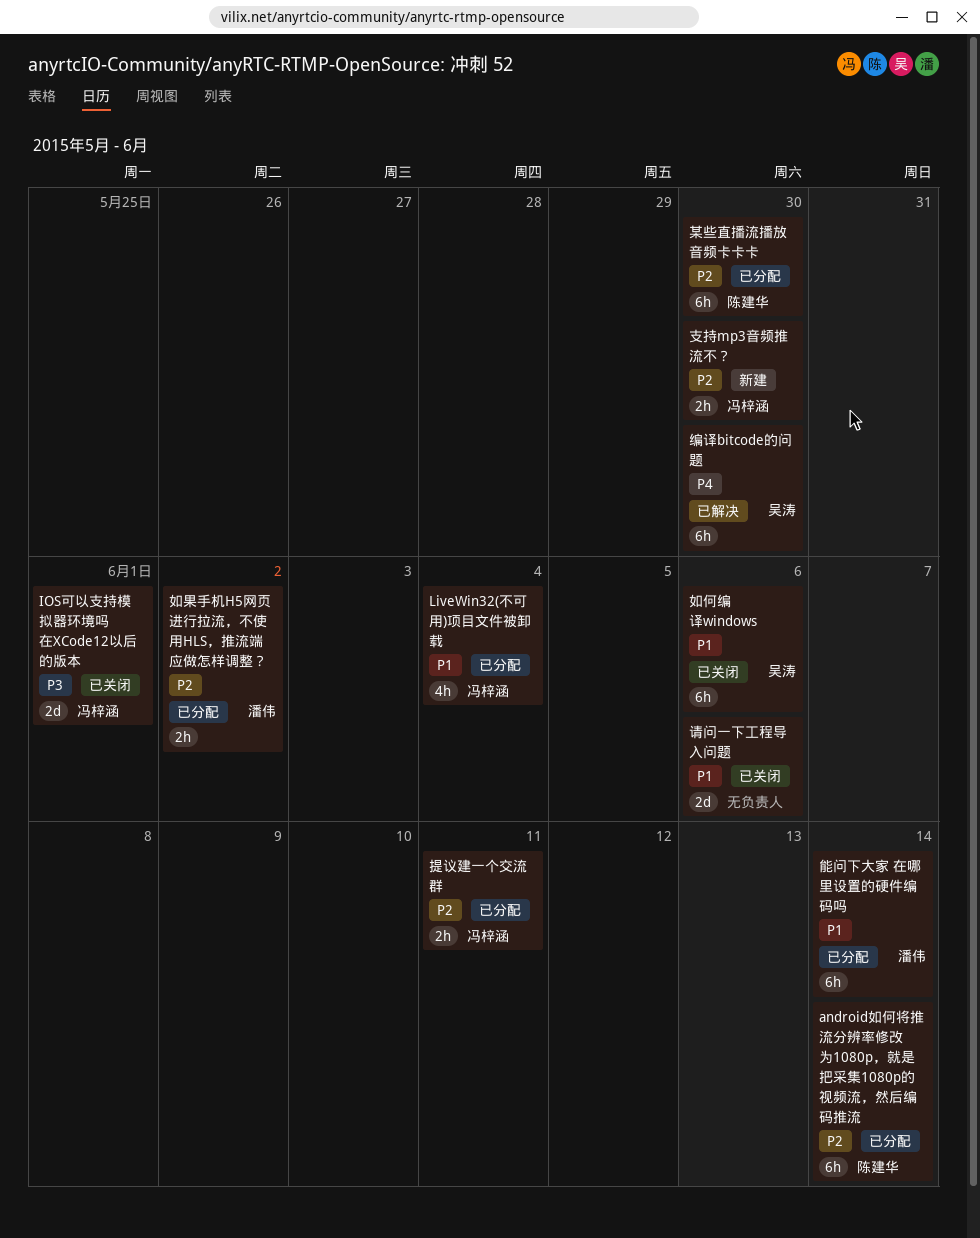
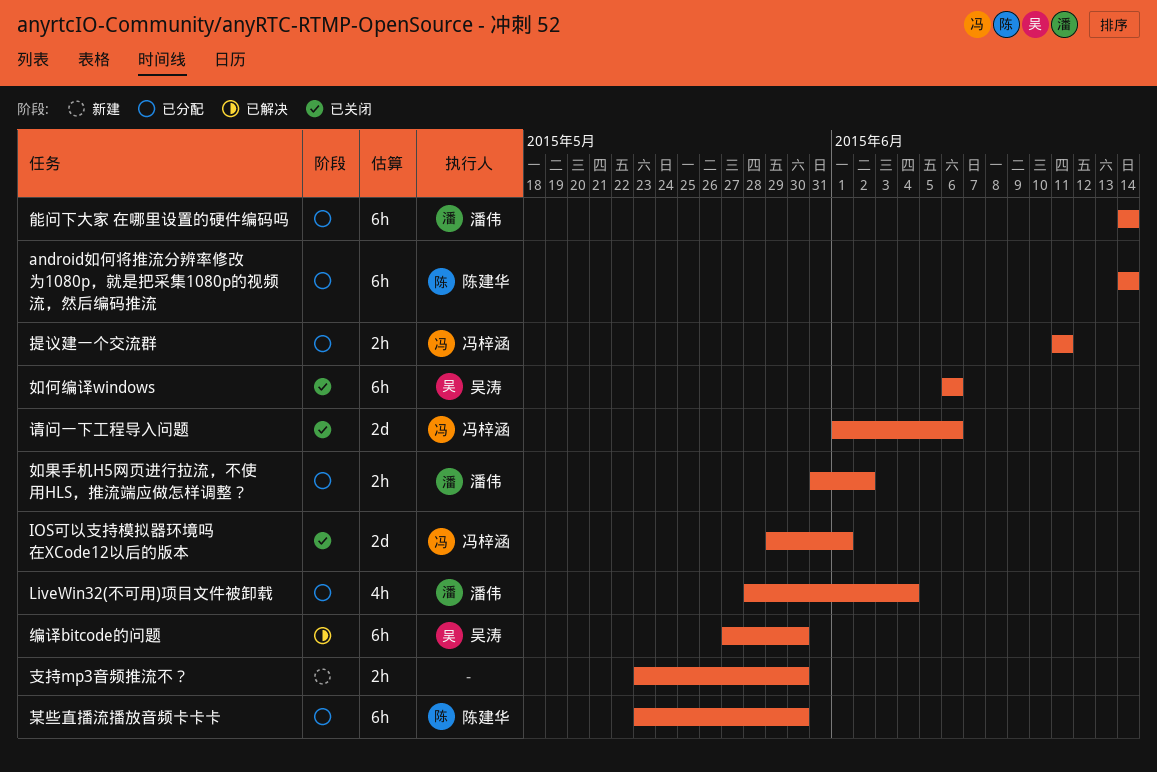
LiveWin32(不可用)项目文件被卸载, owner: 冯梓涵 -> 潘伟
支持mp3音频推流不？, owner: 冯梓涵 -> none
请问一下工程导入问题, owner: none -> 冯梓涵

